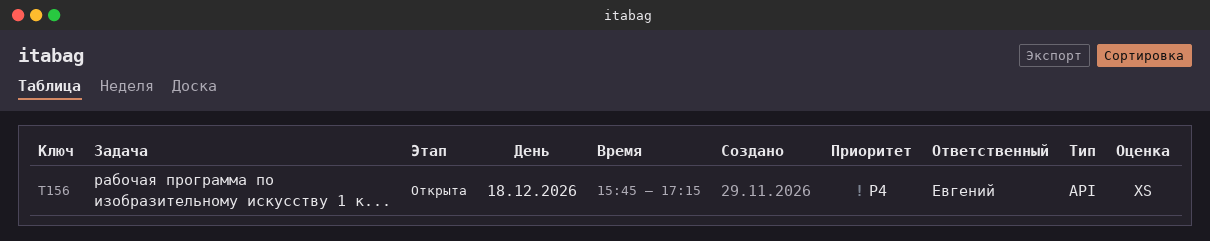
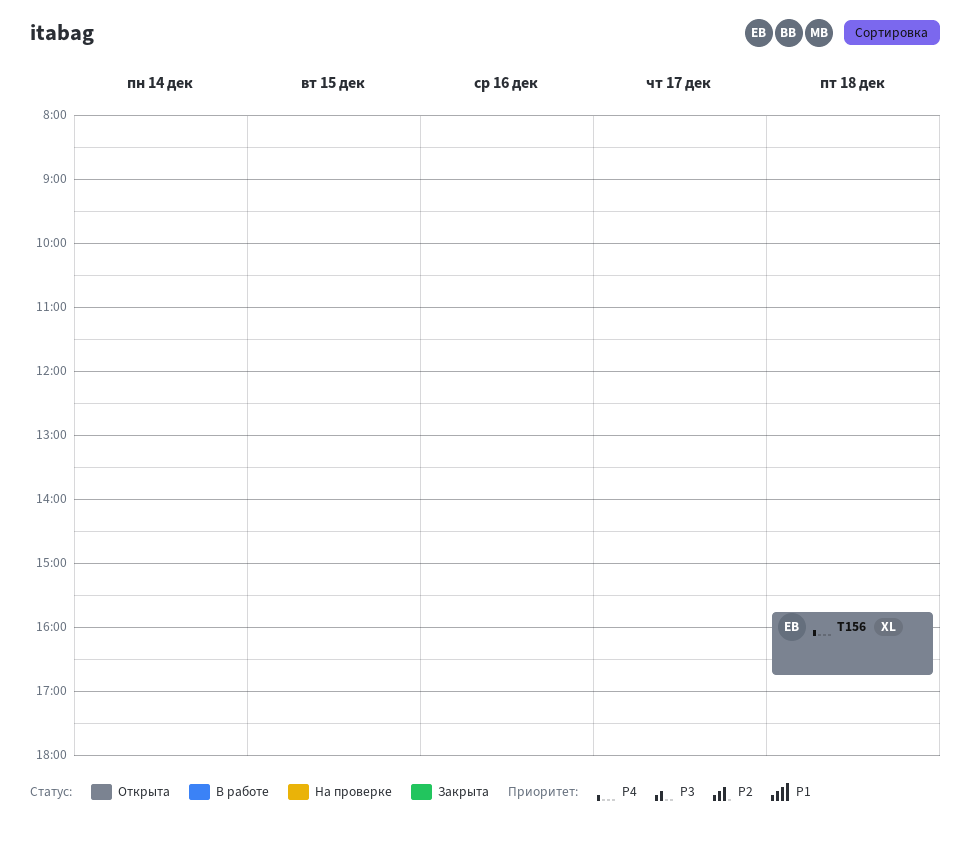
T156, estimate: XS -> XL
T156, ends: 17:15 -> 16:45

